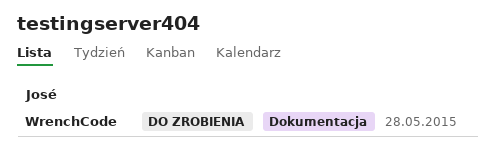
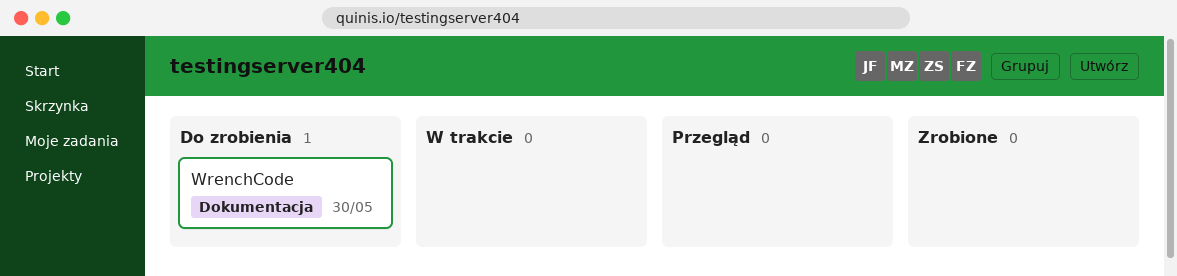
WrenchCode, due: May 28 -> May 30

